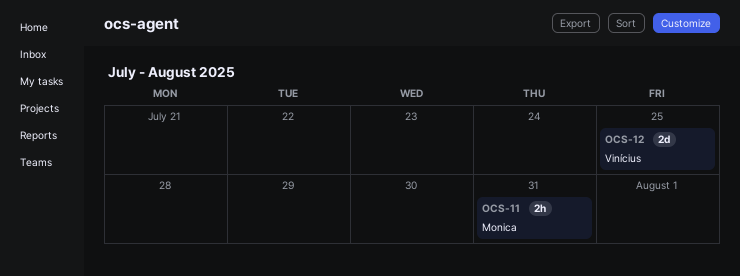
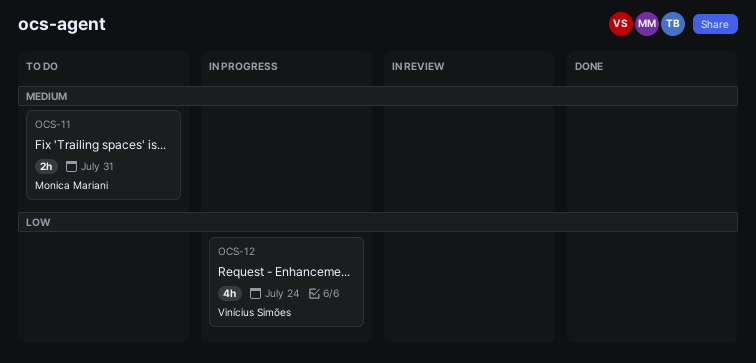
OCS-12, estimate: 2d -> 4h
OCS-12, due: Jul 25 -> Jul 24

